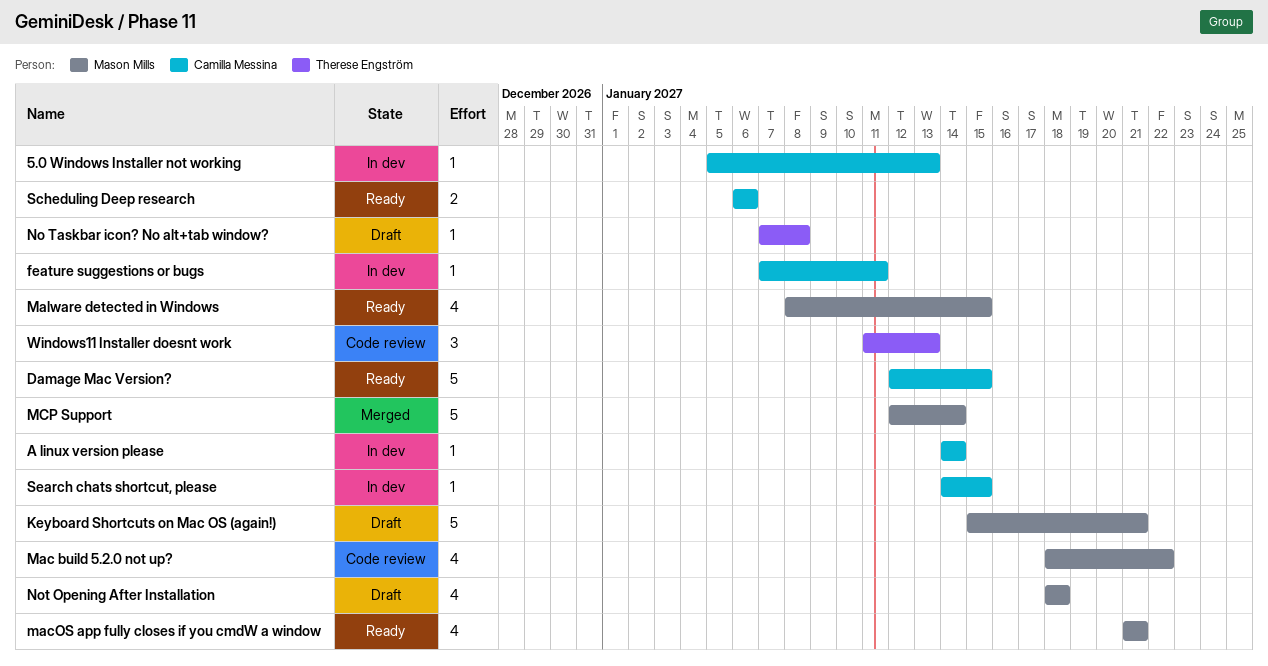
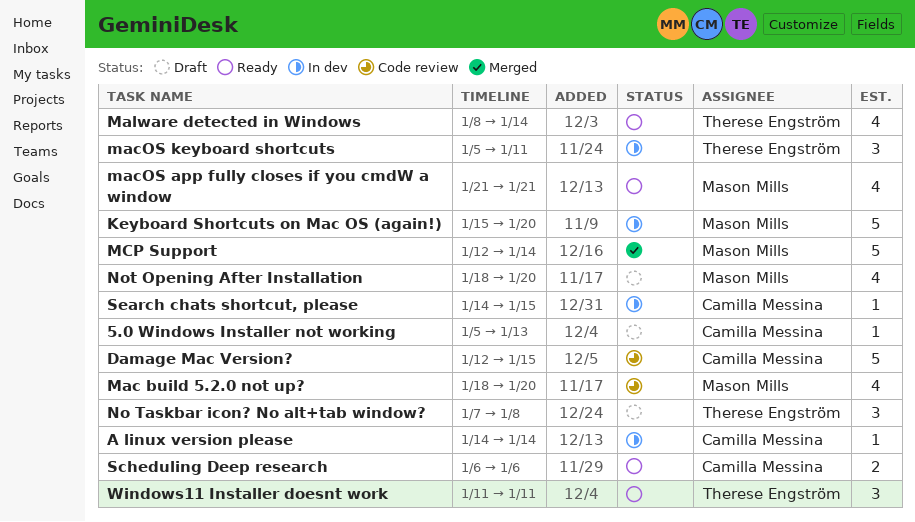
5.0 Windows Installer not working, status: In dev -> Draft
Damage Mac Version?, status: Ready -> Code review
feature suggestions or bugs: present -> none
Keyboard Shortcuts on Mac OS (again!), status: Draft -> In dev
Keyboard Shortcuts on Mac OS (again!), due: Jan 21 -> Jan 20
Mac build 5.2.0 not up?, due: Jan 22 -> Jan 20
macOS keyboard shortcuts: none -> present
Malware detected in Windows, owner: Mason Mills -> Therese Engström
Malware detected in Windows, due: Jan 15 -> Jan 14
No Taskbar icon? No alt+tab window?, estimate: 1 -> 3
Not Opening After Installation, due: Jan 18 -> Jan 20
Windows11 Installer doesnt work, status: Code review -> Ready
Windows11 Installer doesnt work, due: Jan 13 -> Jan 11

